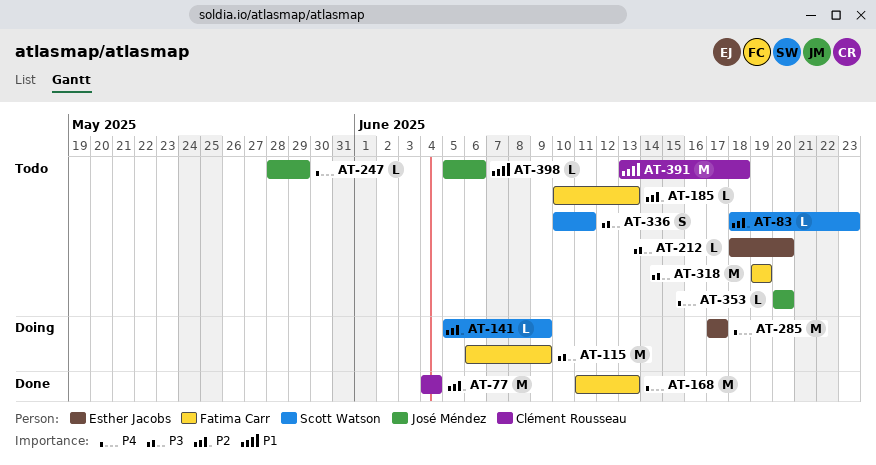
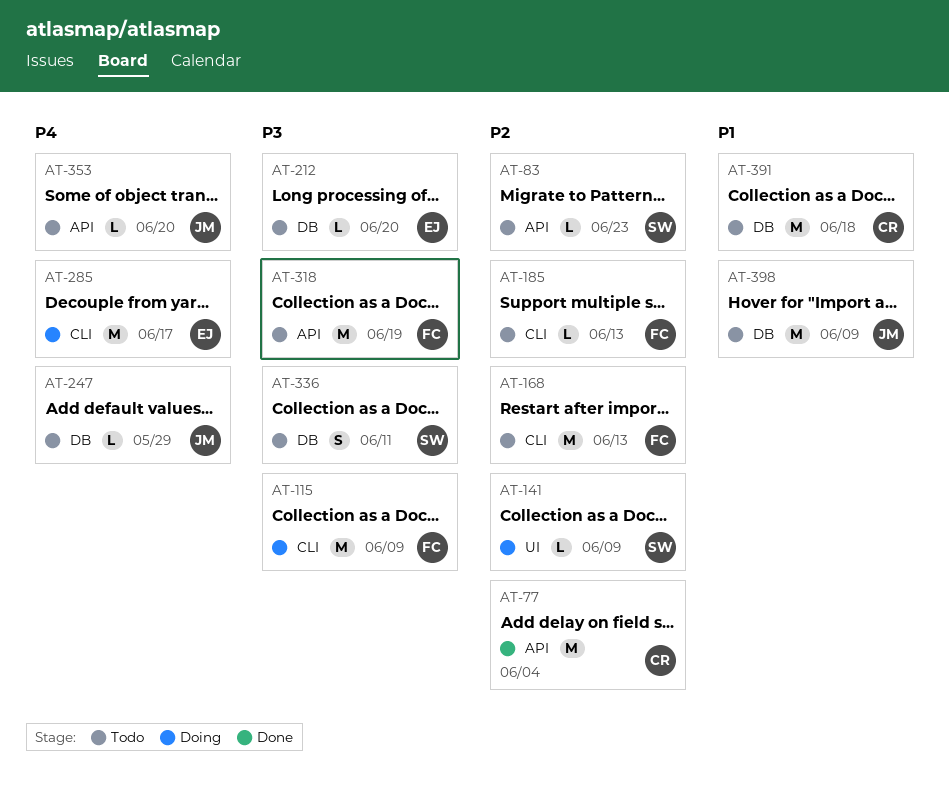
AT-168, status: Done -> Todo
AT-168, priority: P4 -> P2
AT-398, estimate: L -> M
AT-398, due: Jun 6 -> Jun 9

